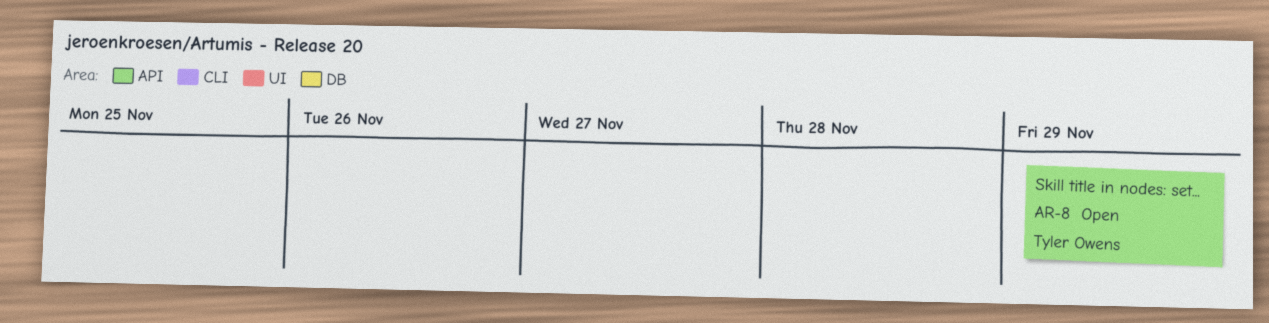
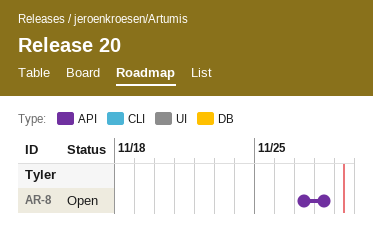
AR-8, due: Nov 29 -> Nov 28

